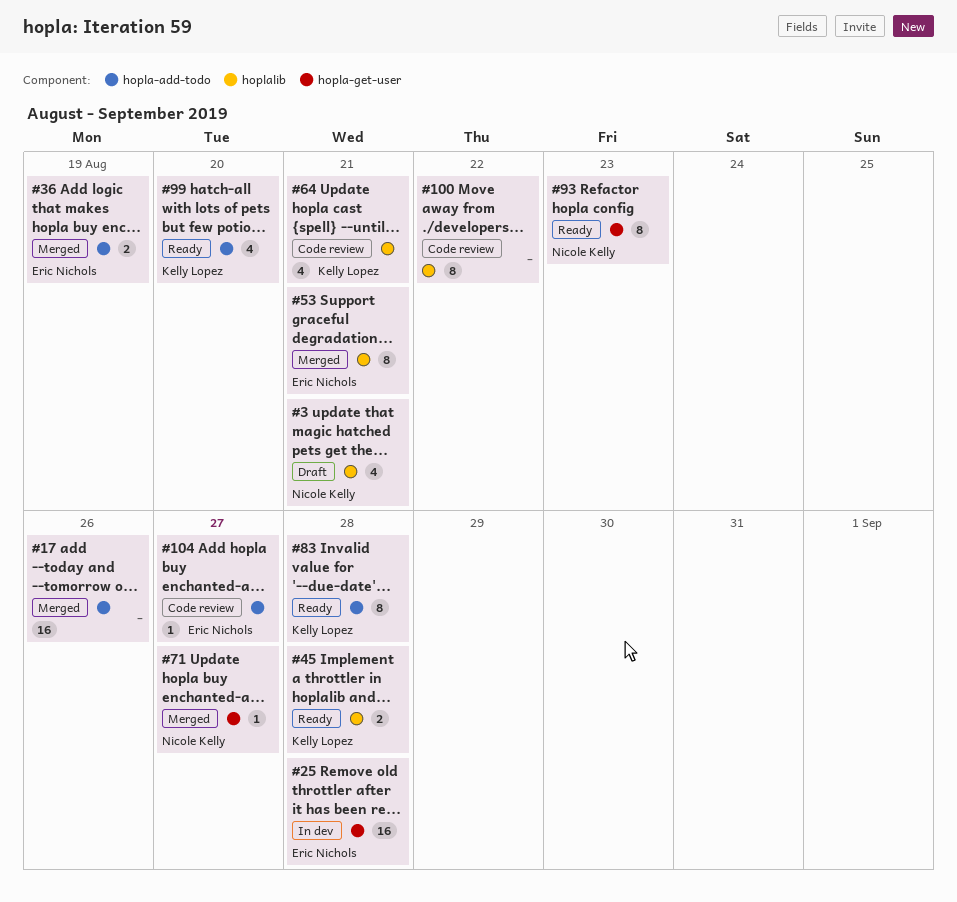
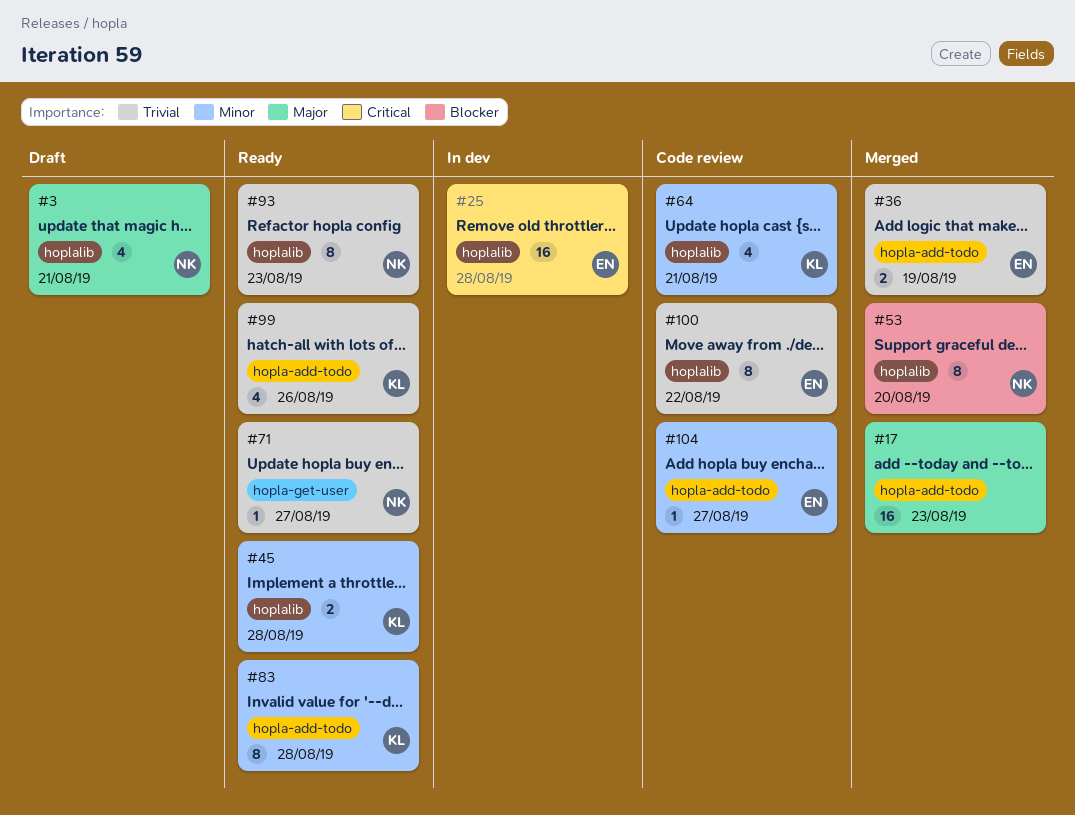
#17, due: Aug 26 -> Aug 23
#25, label: hopla-get-user -> hoplalib
#53, owner: Eric Nichols -> Nicole Kelly
#53, due: Aug 21 -> Aug 20
#71, status: Merged -> Ready
#93, label: hopla-get-user -> hoplalib
#99, due: Aug 20 -> Aug 26
#100, owner: none -> Eric Nichols

